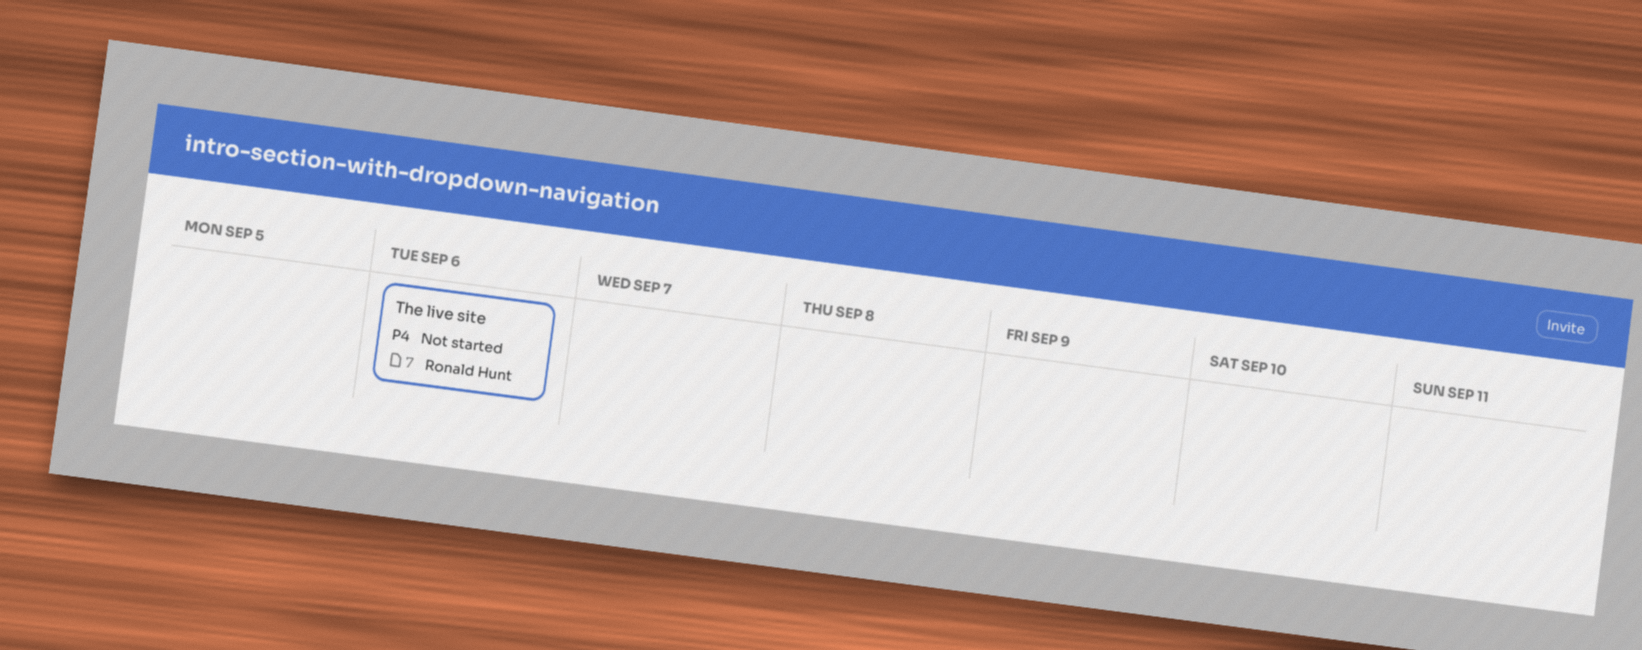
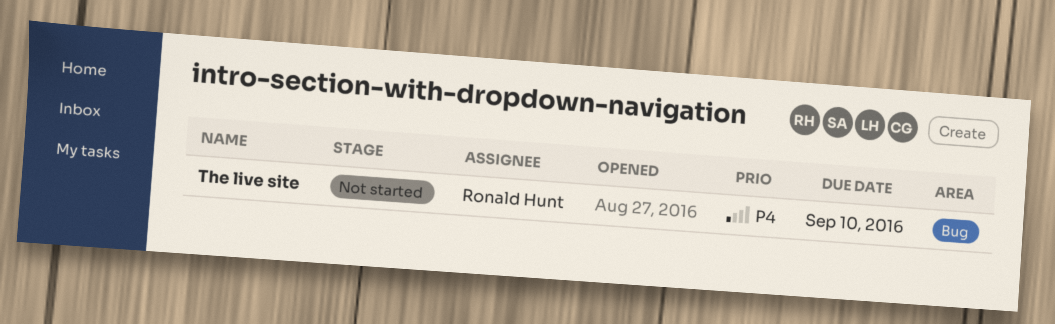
The live site, due: Sep 6 -> Sep 10

